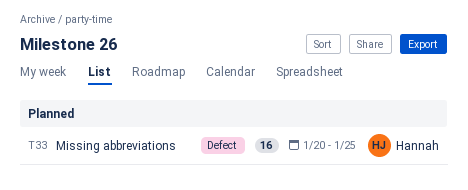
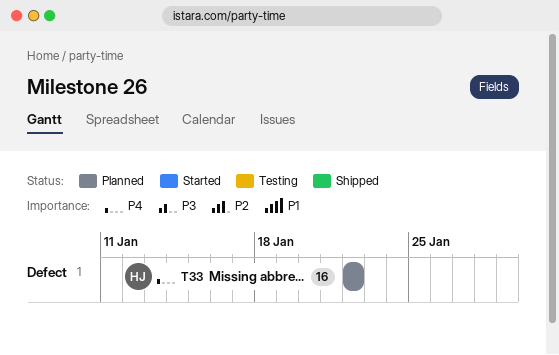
T33, start: Jan 20 -> Jan 22
T33, due: Jan 25 -> Jan 22

